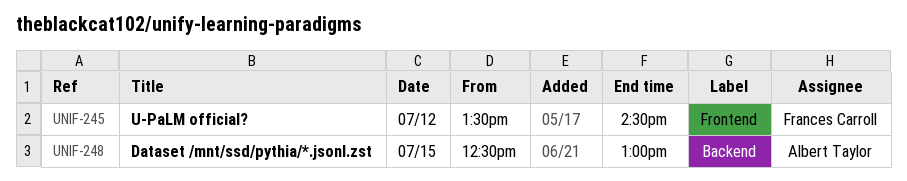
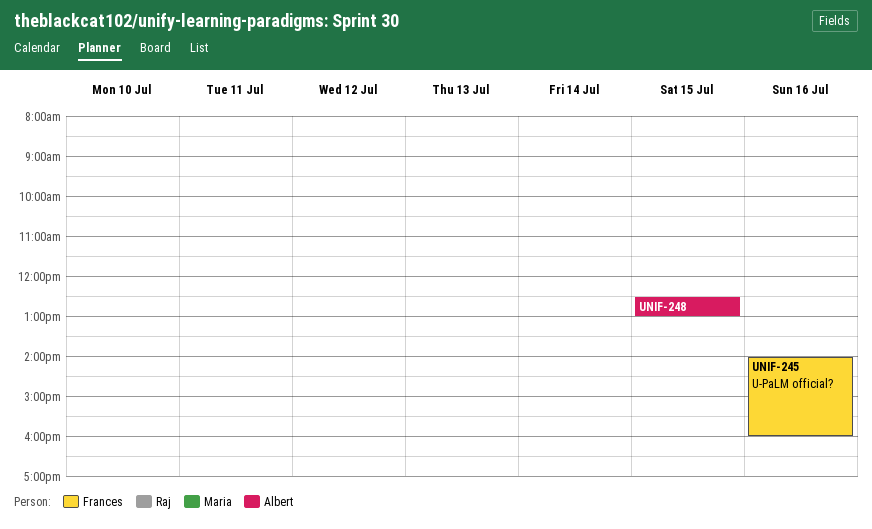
UNIF-245, day: Jul 12 -> Jul 16
UNIF-245, begins: 13:30 -> 14:00
UNIF-245, ends: 14:30 -> 16:00

